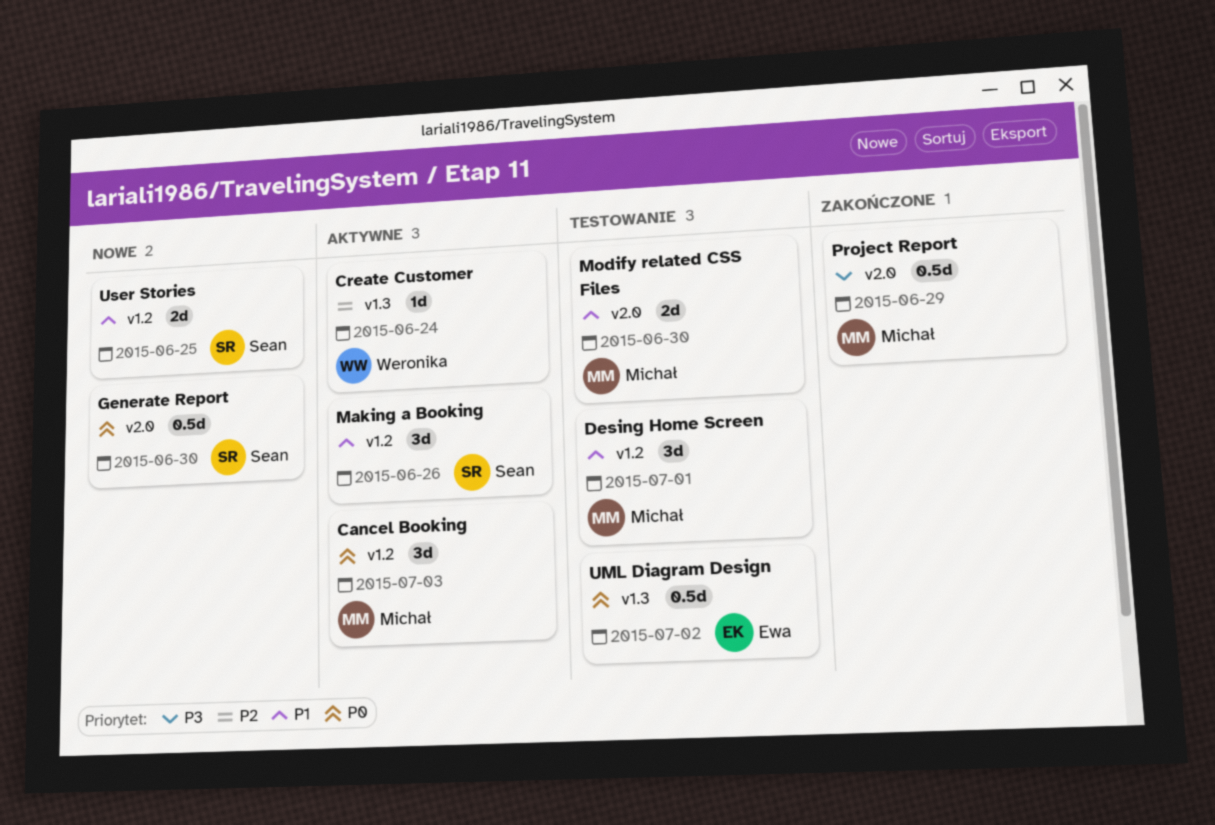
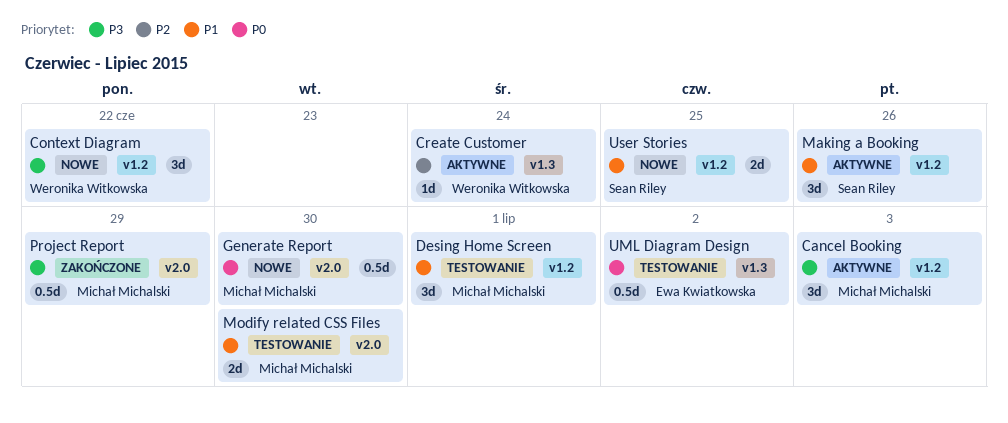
Cancel Booking, priority: P0 -> P3
Context Diagram: none -> present
Generate Report, owner: Sean Riley -> Michał Michalski

